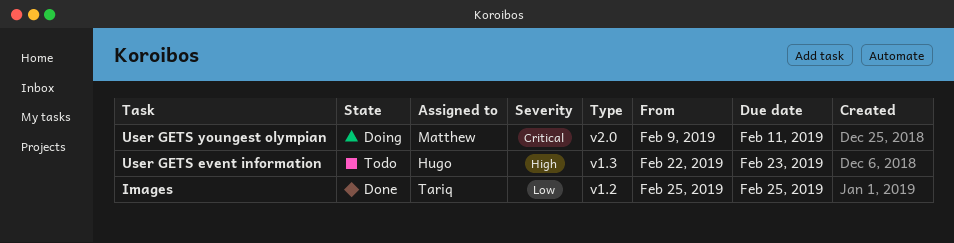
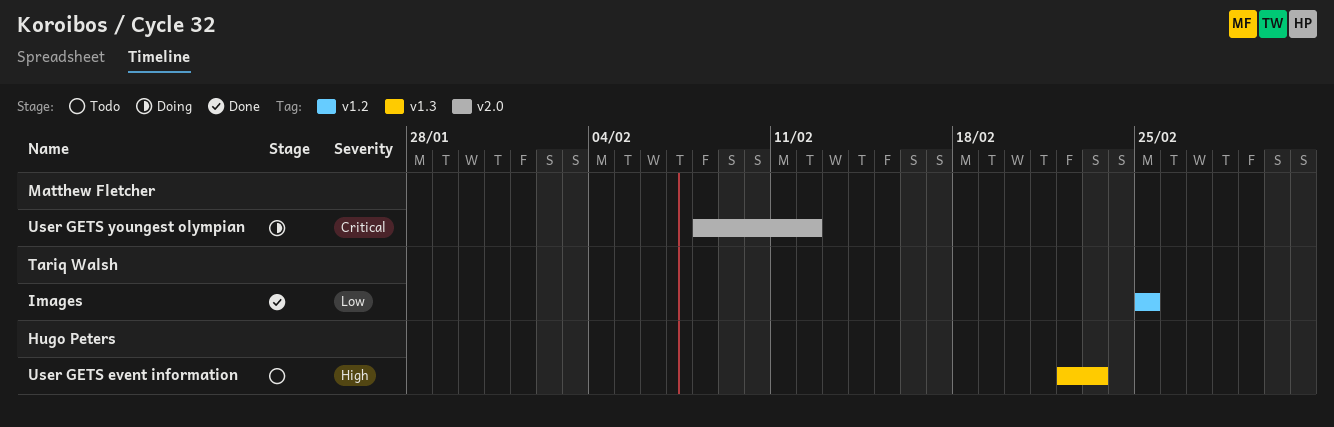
User GETS youngest olympian, start: Feb 9 -> Feb 8
User GETS youngest olympian, due: Feb 11 -> Feb 12

